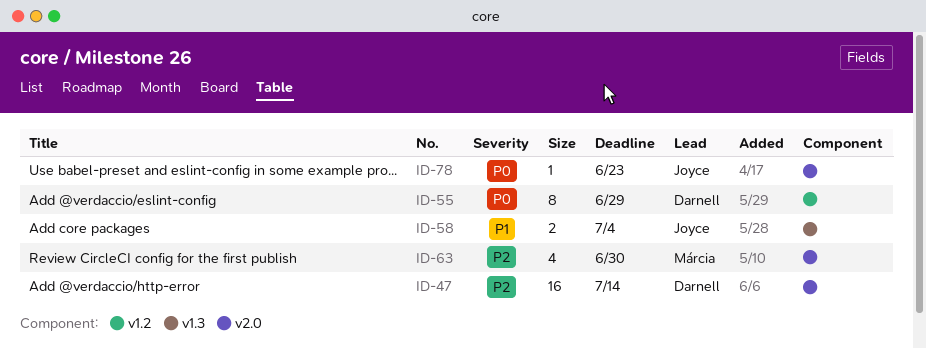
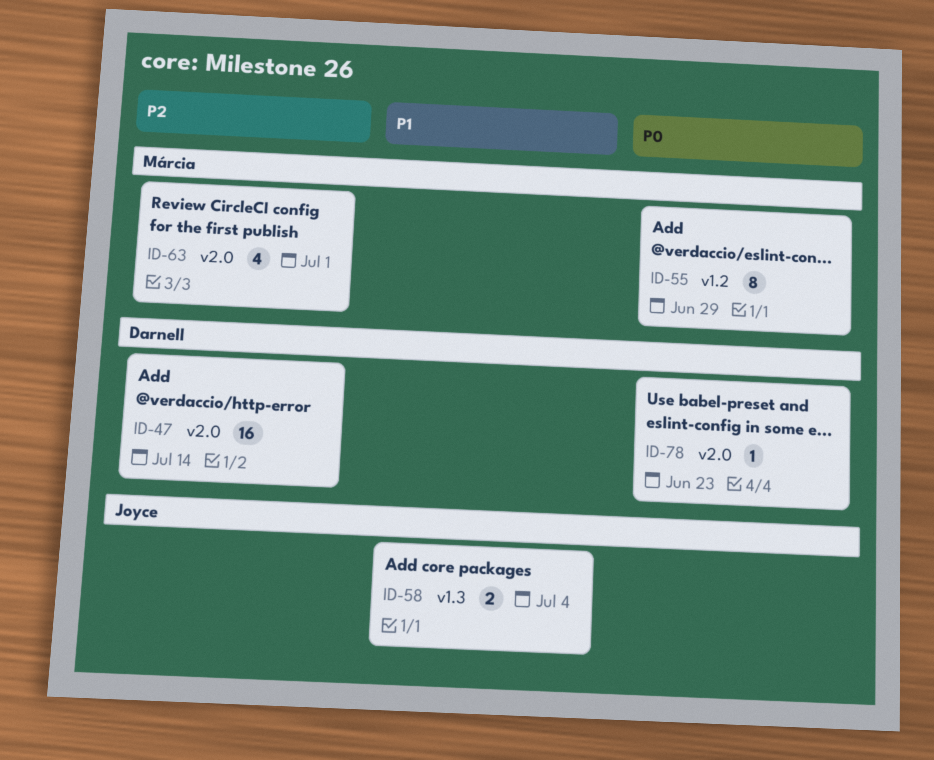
ID-55, owner: Darnell -> Márcia
ID-63, due: Jun 30 -> Jul 1
ID-78, owner: Joyce -> Darnell

